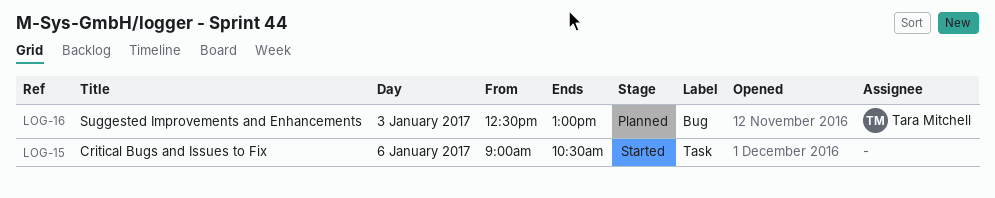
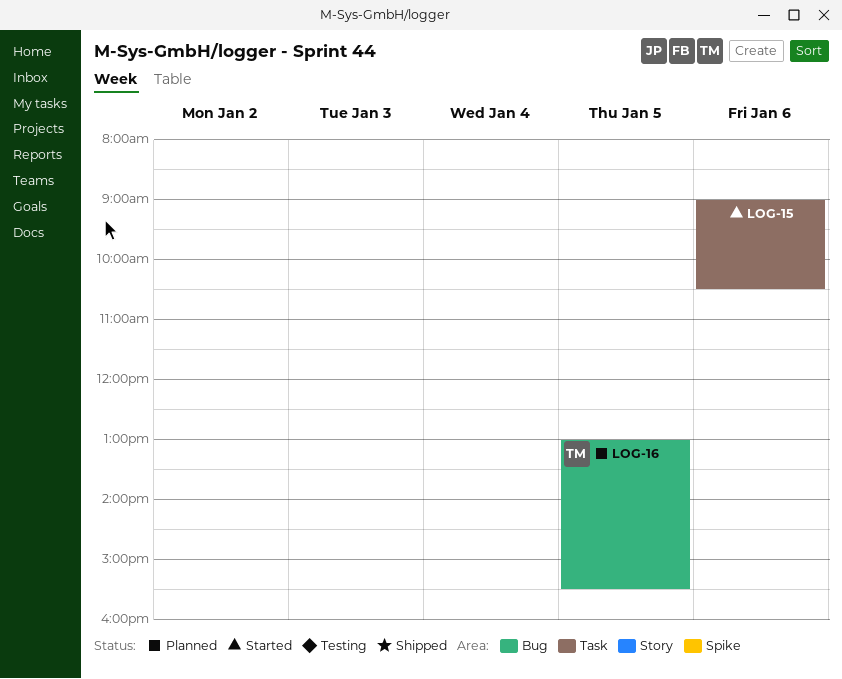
LOG-16, day: Jan 3 -> Jan 5
LOG-16, begins: 12:30 -> 13:00
LOG-16, ends: 13:00 -> 15:30

